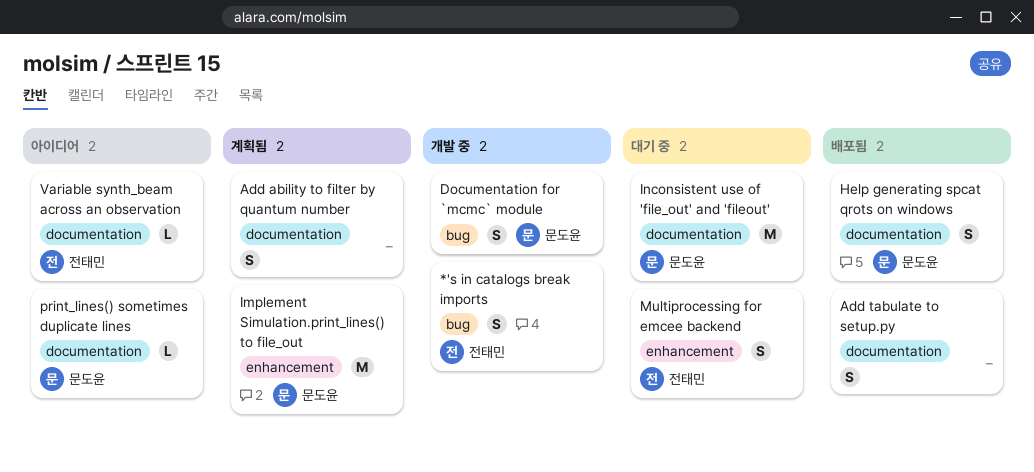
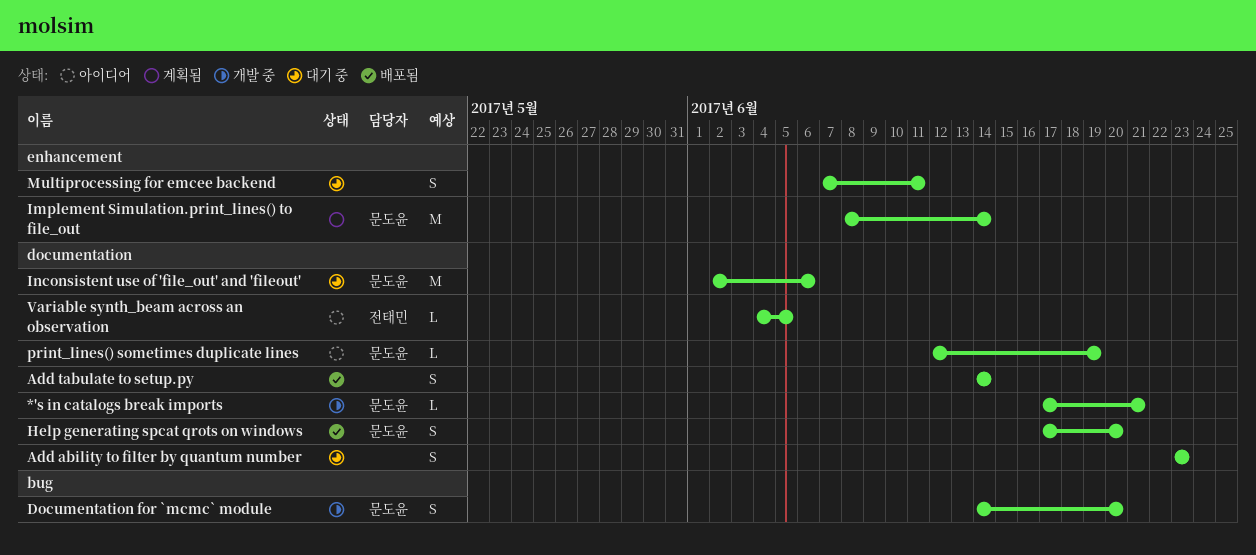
*'s in catalogs break imports, owner: 전태민 -> 문도윤
*'s in catalogs break imports, label: bug -> documentation
*'s in catalogs break imports, estimate: S -> L
Add ability to filter by quantum number, status: 계획됨 -> 대기 중
Multiprocessing for emcee backend, owner: 전태민 -> none

